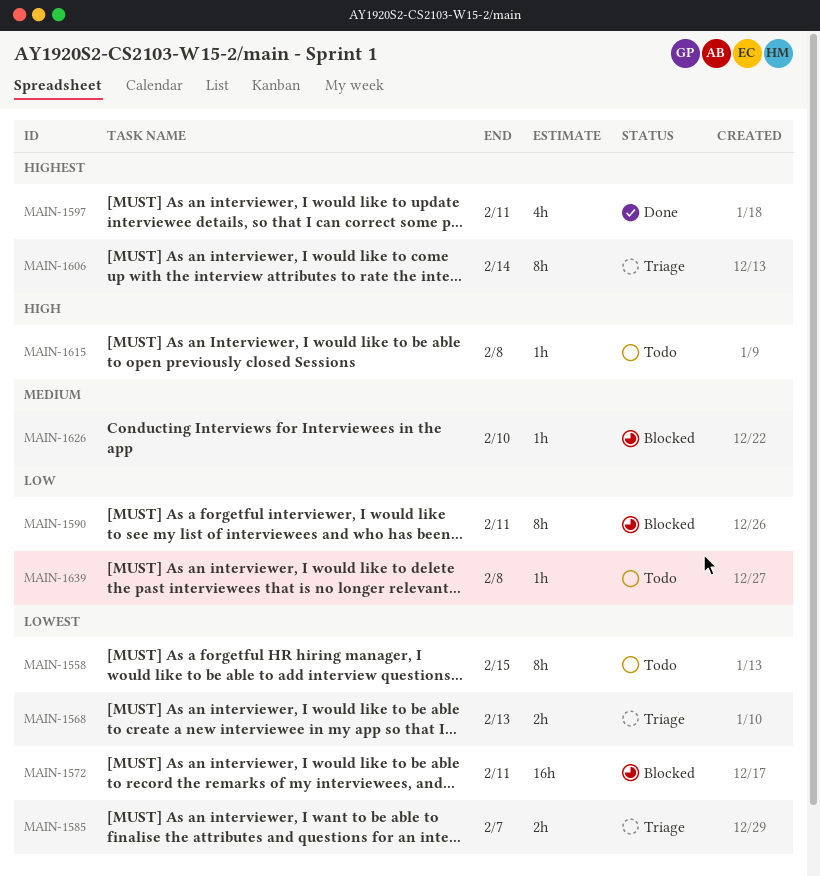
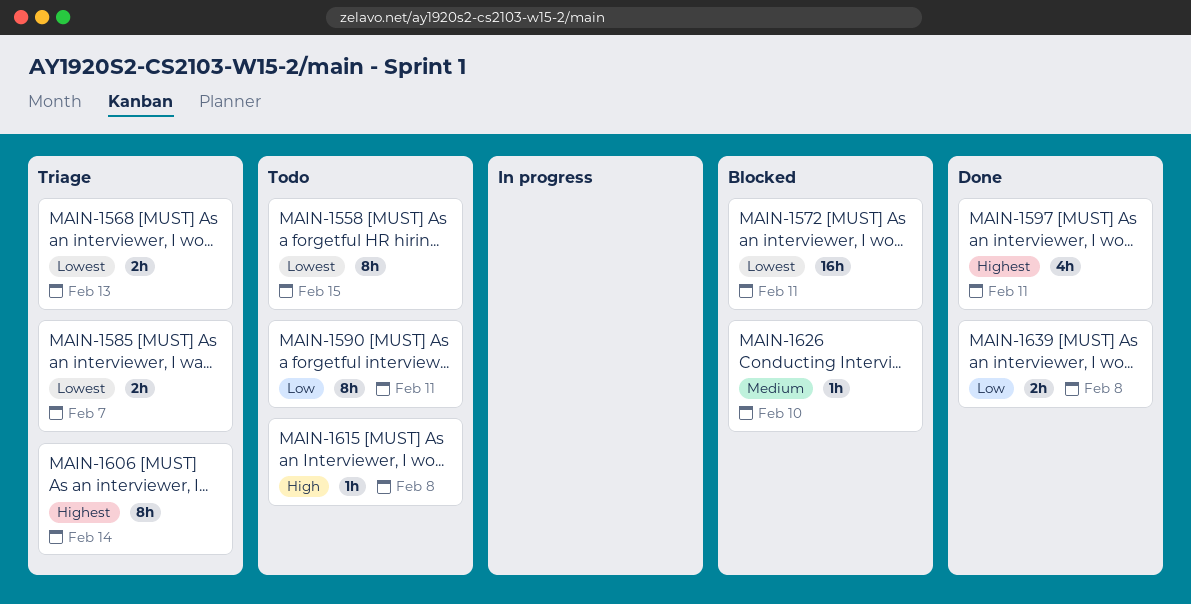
MAIN-1590, status: Blocked -> Todo
MAIN-1639, status: Todo -> Done
MAIN-1639, estimate: 1h -> 2h

